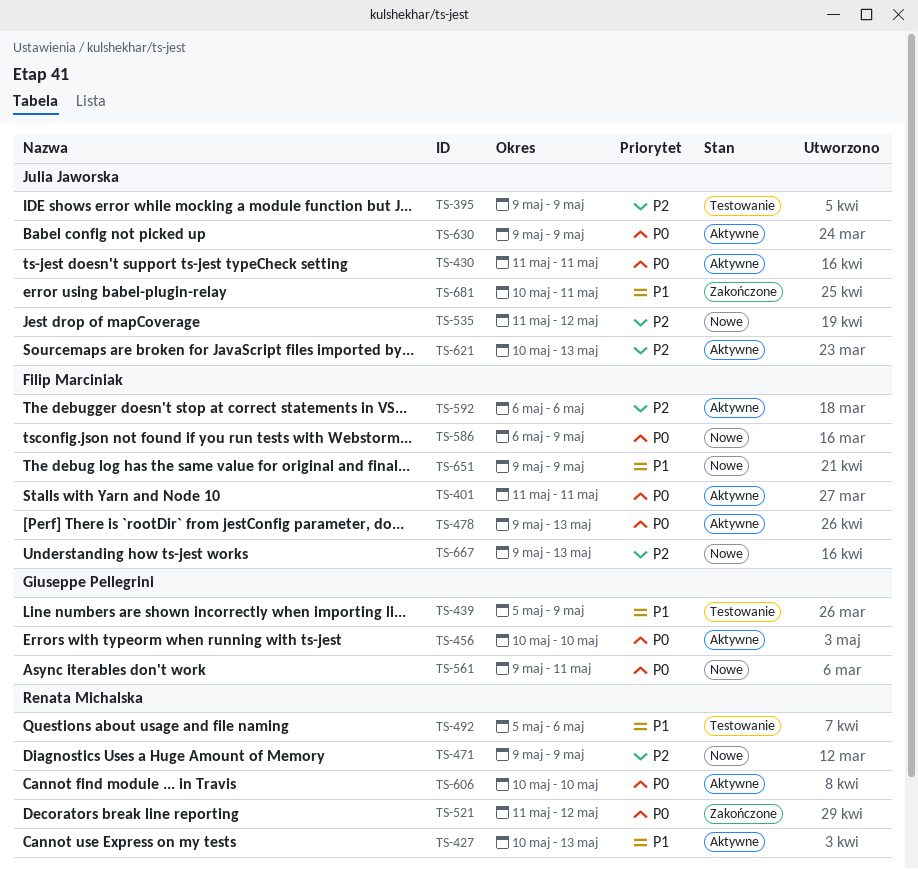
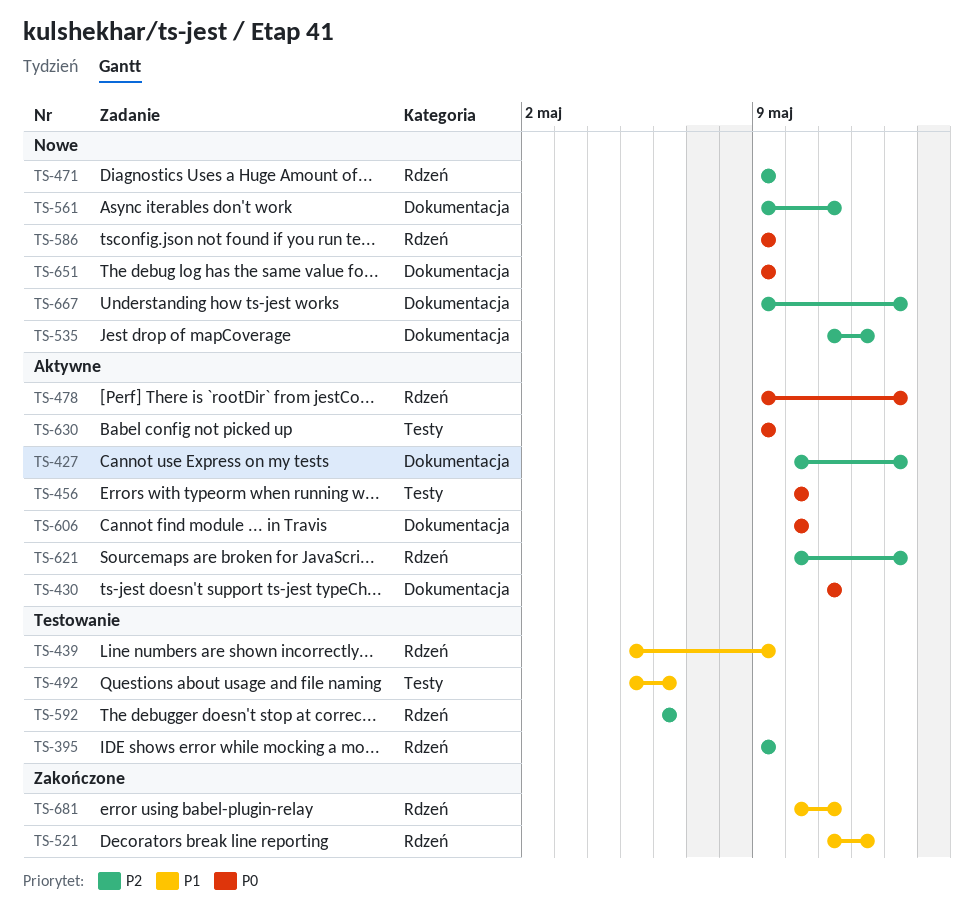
TS-401: present -> none
TS-427, priority: P1 -> P2
TS-521, priority: P0 -> P1
TS-561, priority: P0 -> P2
TS-586, start: May 6 -> May 9
TS-592, status: Aktywne -> Testowanie
TS-651, priority: P1 -> P0

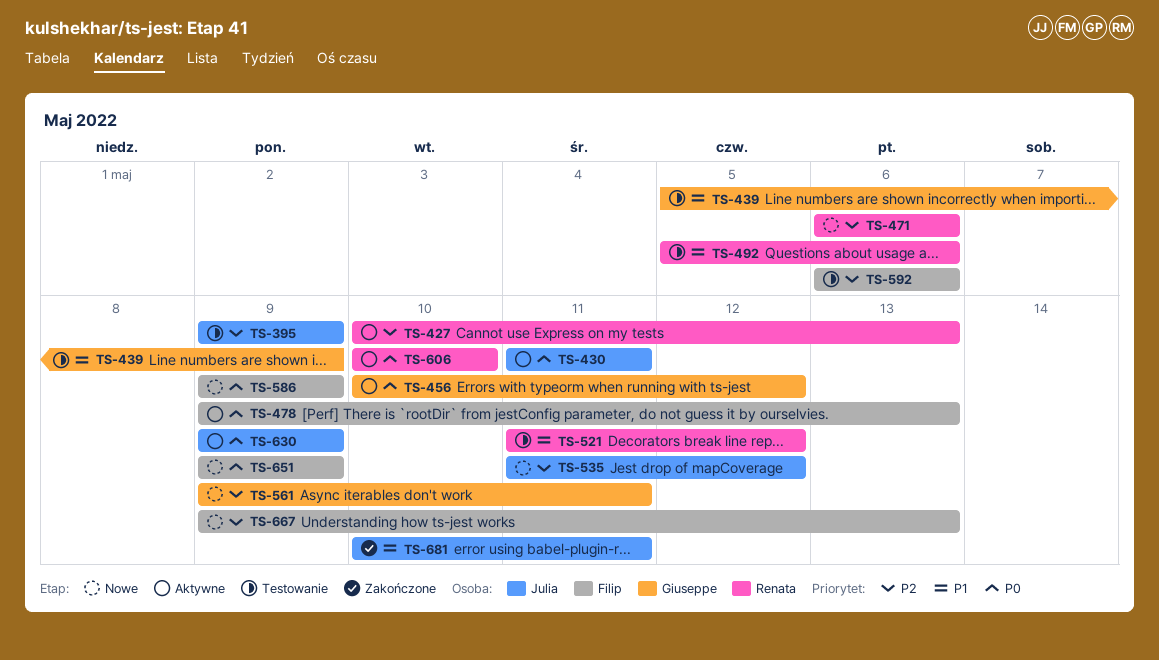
TS-456, due: May 10 -> May 12
TS-471, start: May 9 -> May 6
TS-471, due: May 9 -> May 6
TS-521, status: Zakończone -> Testowanie
TS-621: present -> none

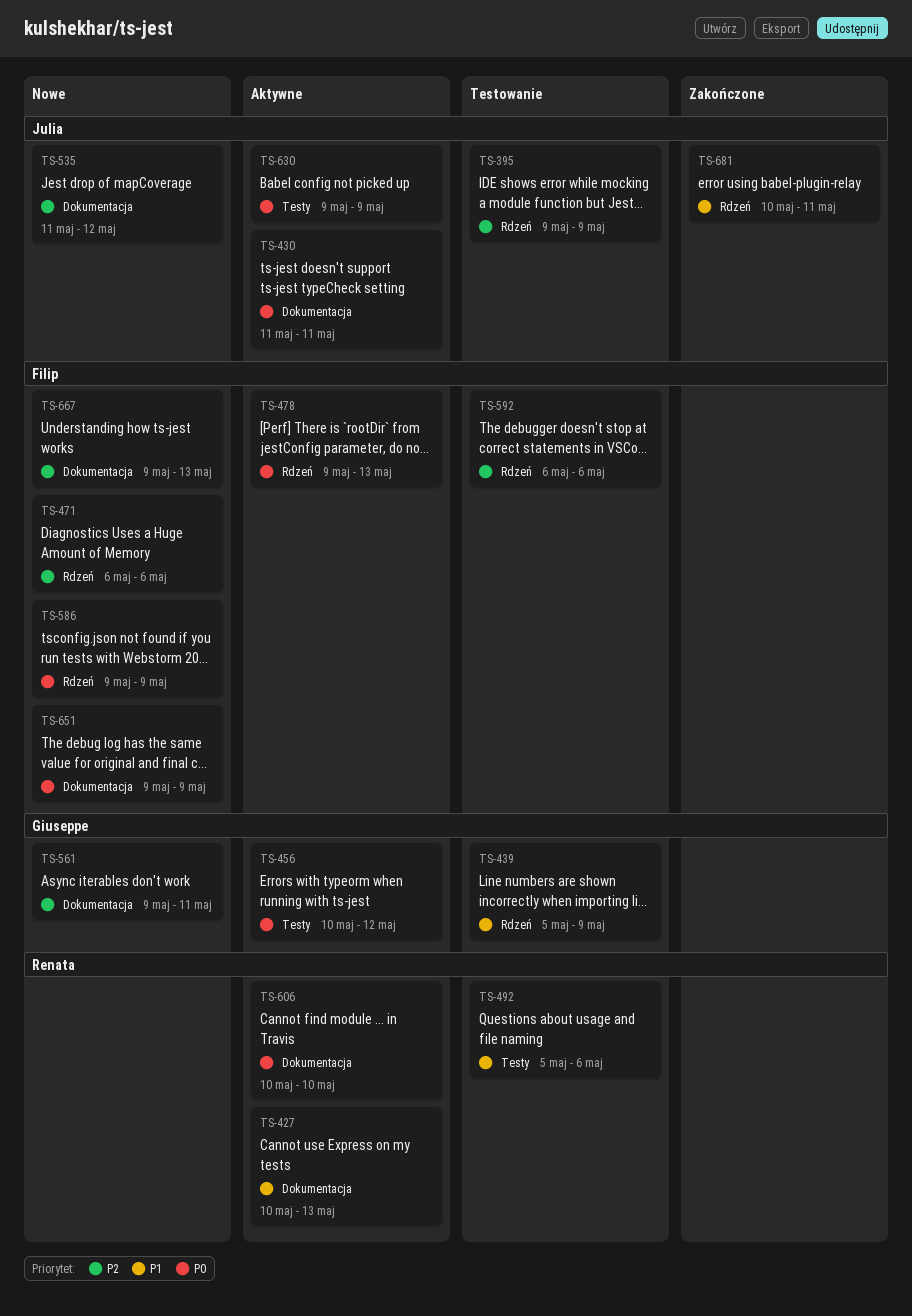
TS-427, priority: P2 -> P1
TS-471, owner: Renata -> Filip
TS-521: present -> none

